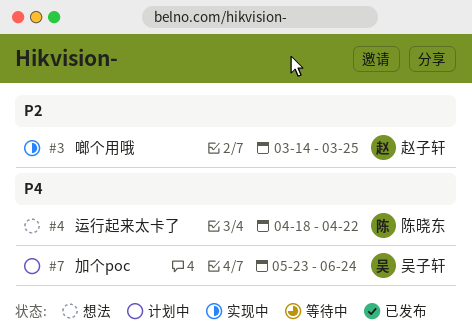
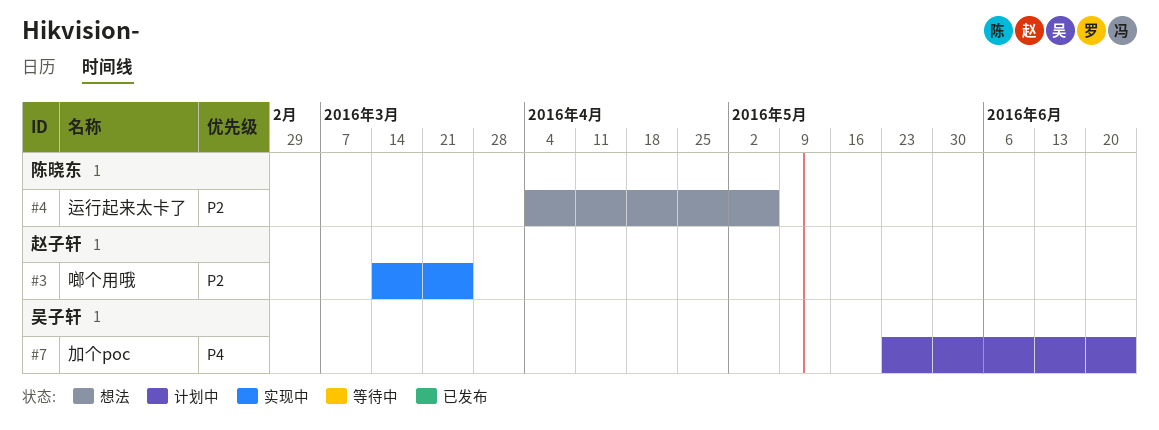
#4, priority: P4 -> P2
#4, start: Apr 18 -> Apr 4
#4, due: Apr 22 -> May 6

